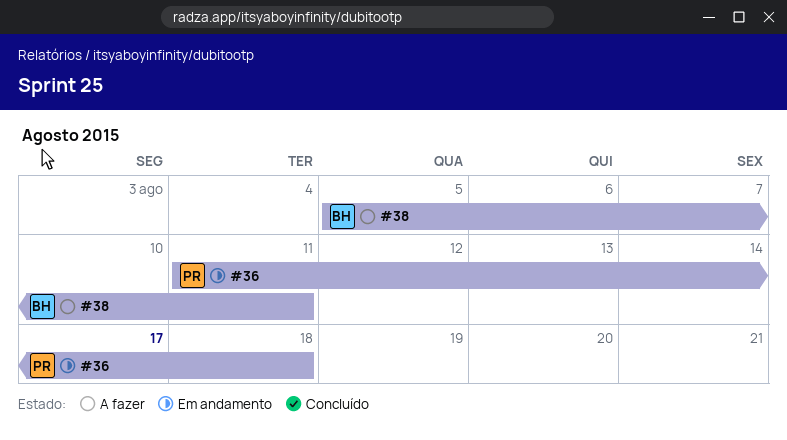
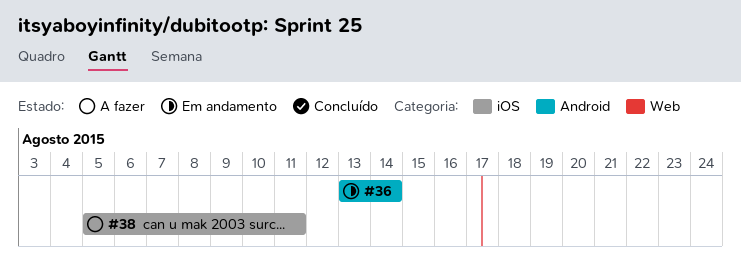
#36, start: Aug 11 -> Aug 13
#36, due: Aug 18 -> Aug 14

